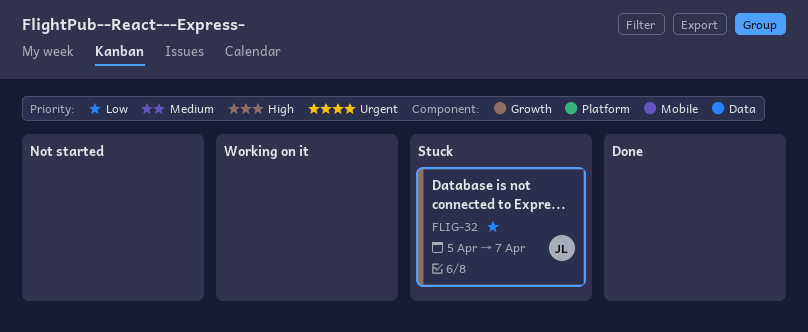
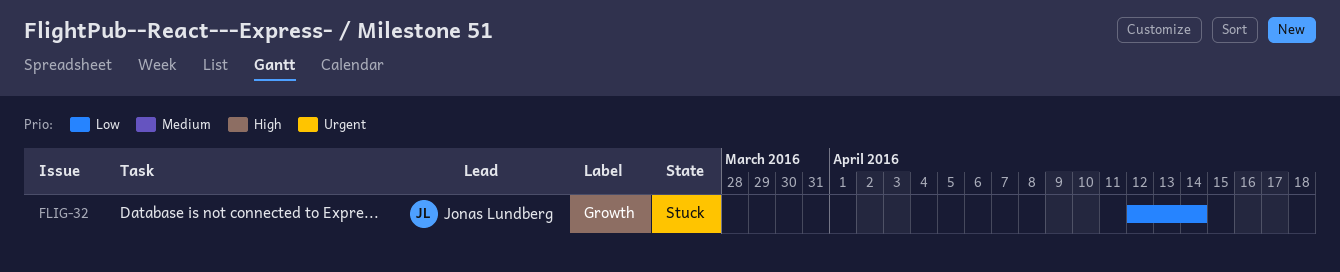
FLIG-32, start: Apr 5 -> Apr 12
FLIG-32, due: Apr 7 -> Apr 14

